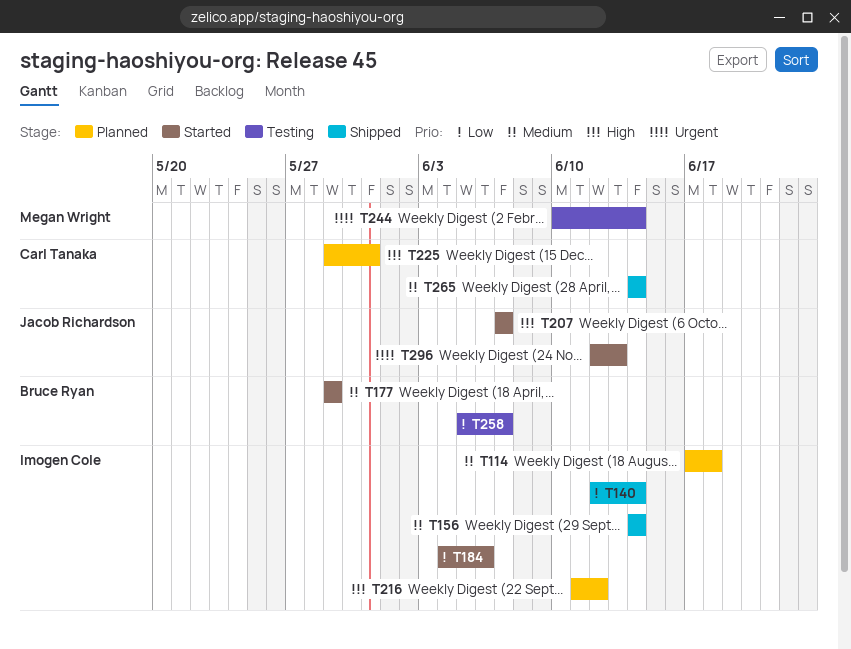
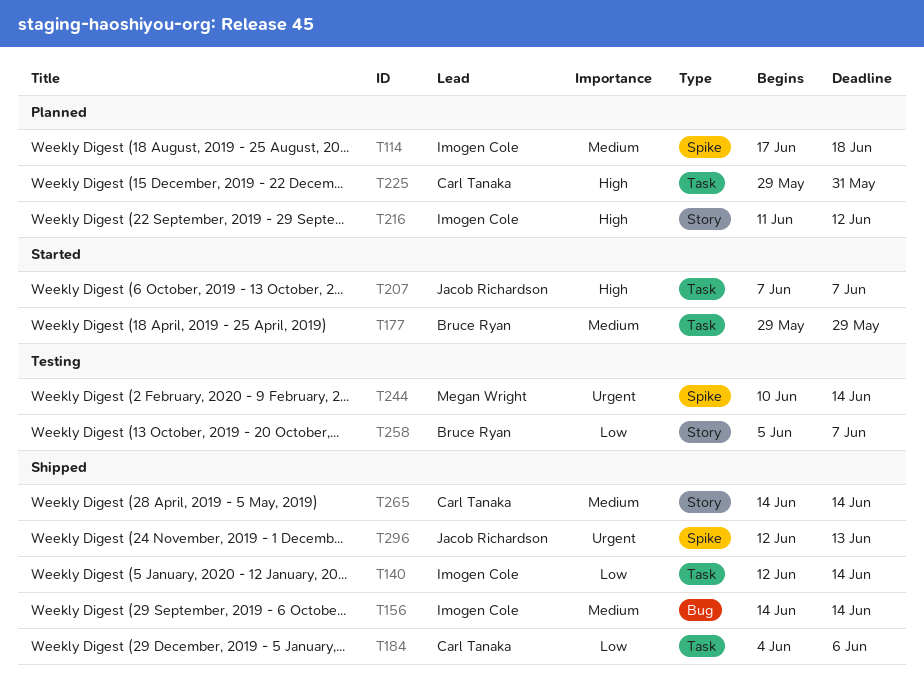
T184, status: Started -> Shipped
T184, owner: Imogen Cole -> Carl Tanaka
T296, status: Started -> Shipped

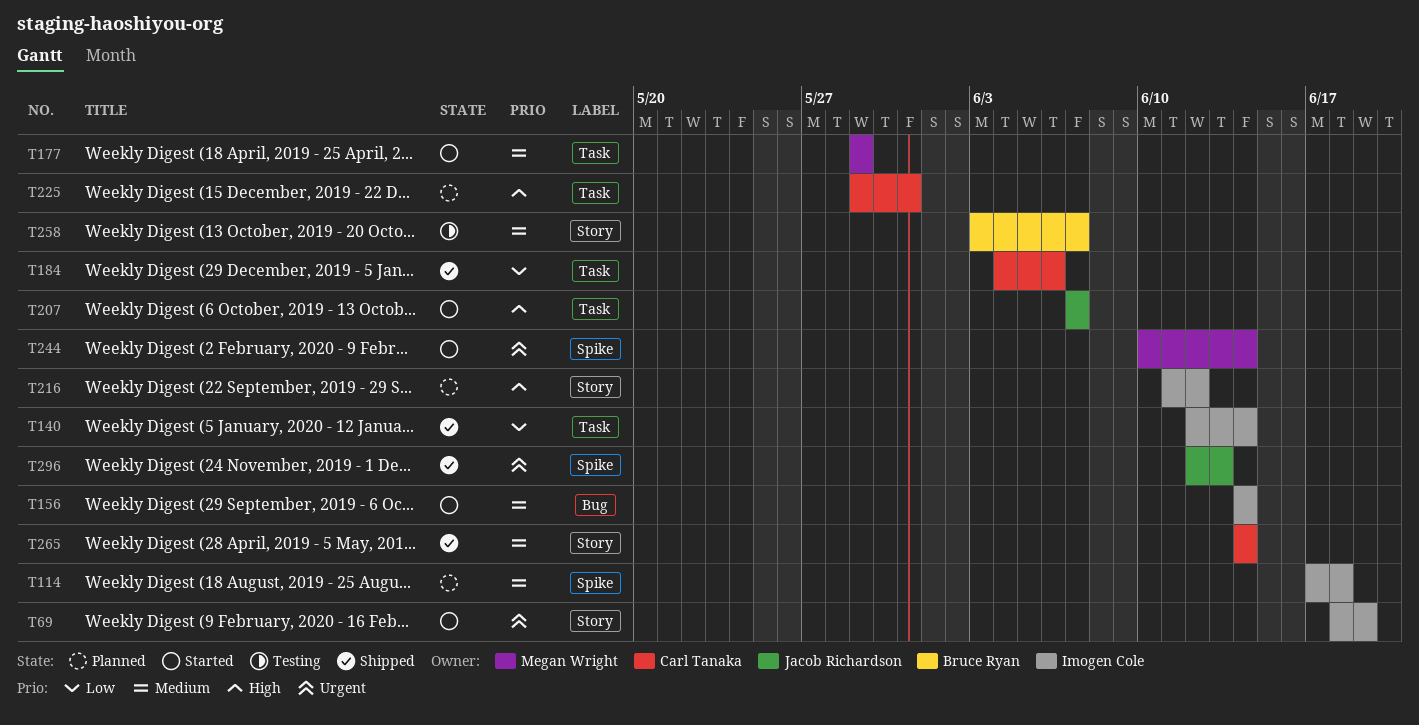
T69: none -> present
T156, status: Shipped -> Started
T177, owner: Bruce Ryan -> Megan Wright
T244, status: Testing -> Started
T258, priority: Low -> Medium
T258, start: Jun 5 -> Jun 3

